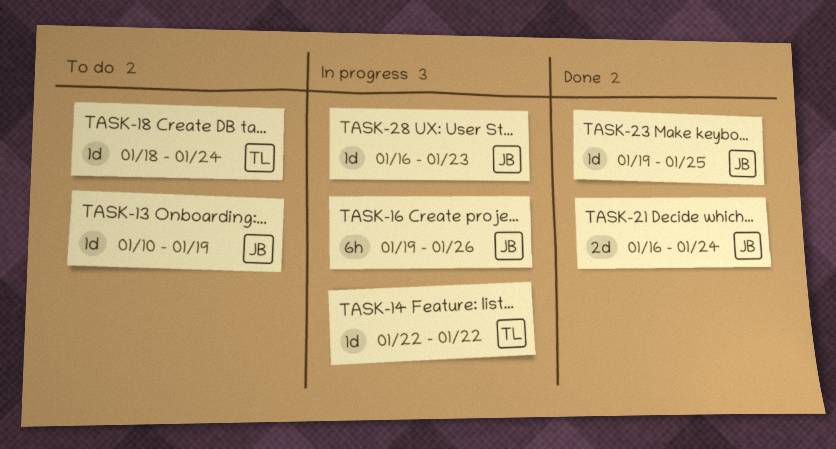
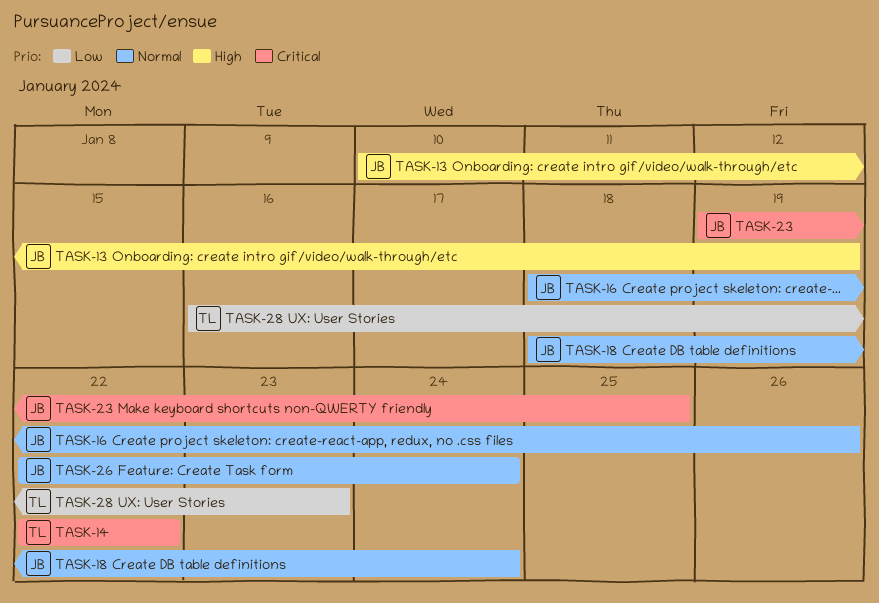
TASK-16, start: Jan 19 -> Jan 18
TASK-18, owner: TL -> JB
TASK-21: present -> none
TASK-26: none -> present
TASK-28, owner: JB -> TL

